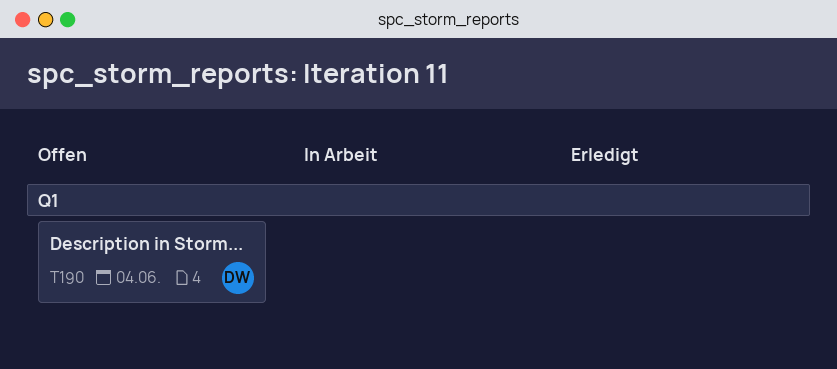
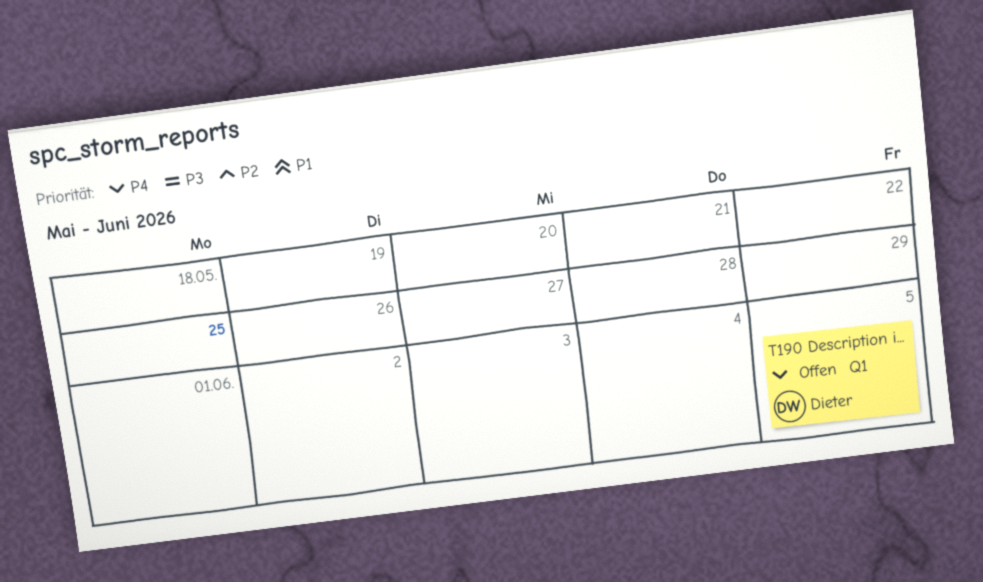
T190, due: Jun 4 -> Jun 5

